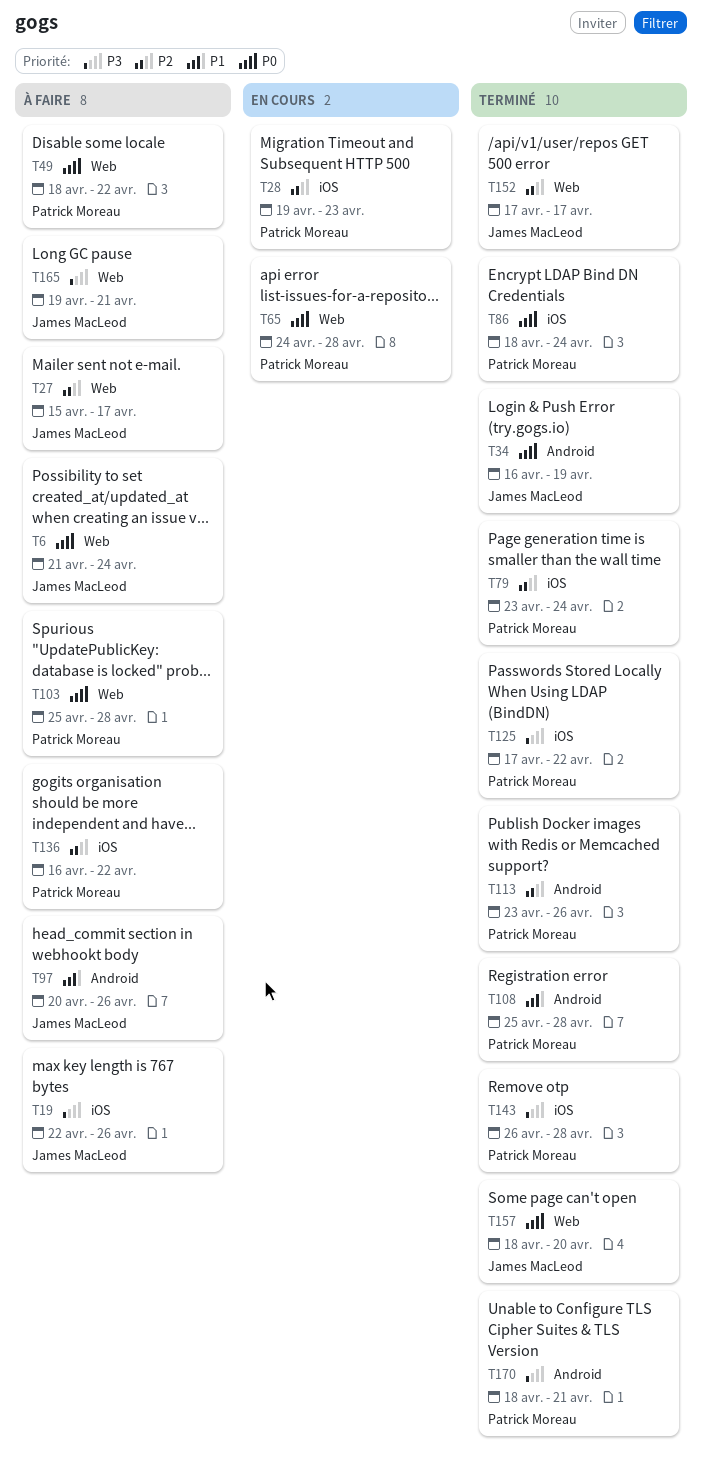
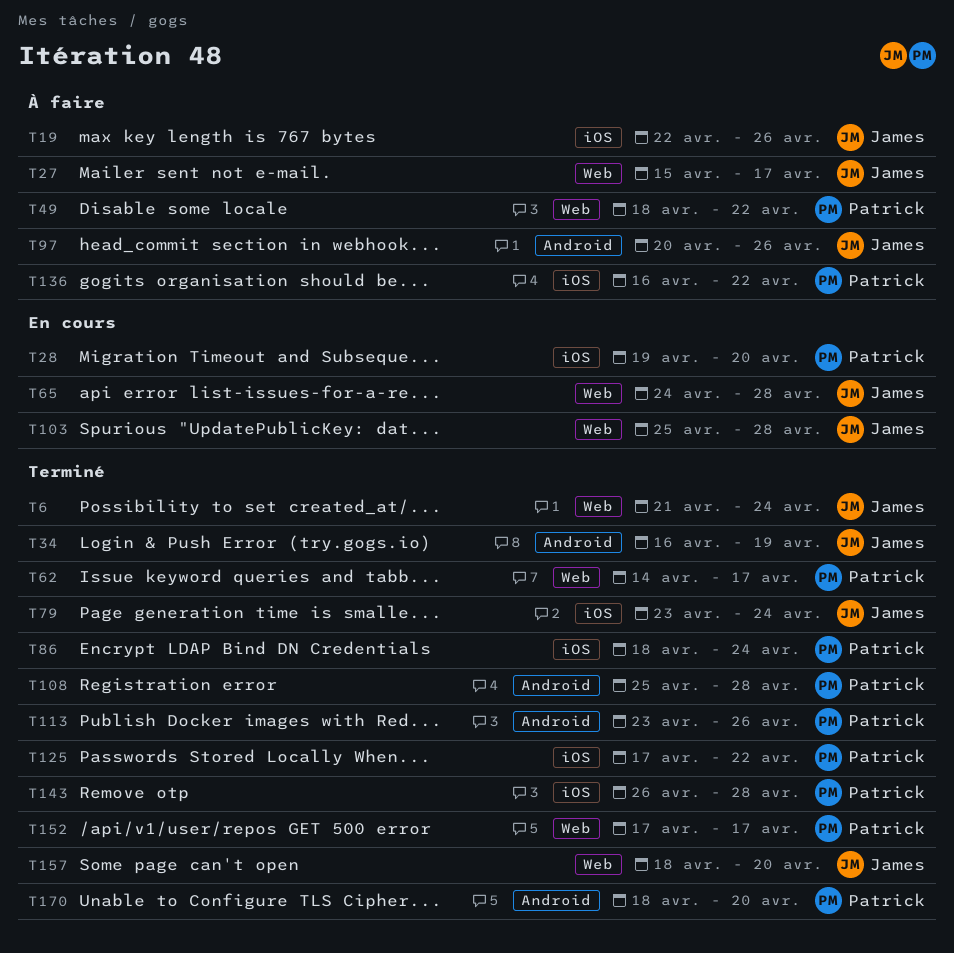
T6, status: À faire -> Terminé
T28, due: Apr 23 -> Apr 20
T62: none -> present
T65, owner: Patrick Moreau -> James MacLeod
T79, owner: Patrick Moreau -> James MacLeod
T103, status: À faire -> En cours
T103, owner: Patrick Moreau -> James MacLeod
T152, owner: James MacLeod -> Patrick Moreau
T165: present -> none
T170, due: Apr 21 -> Apr 20

